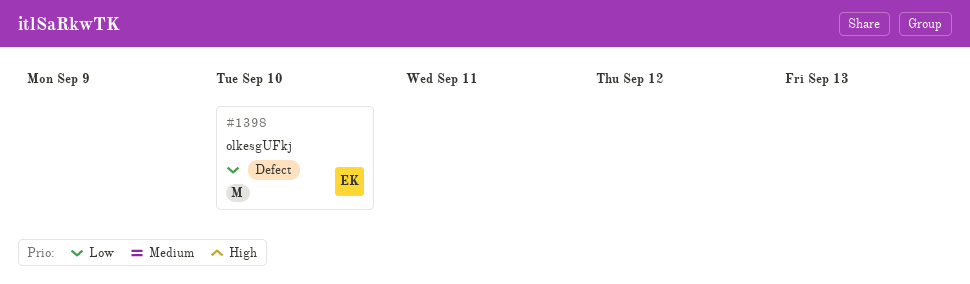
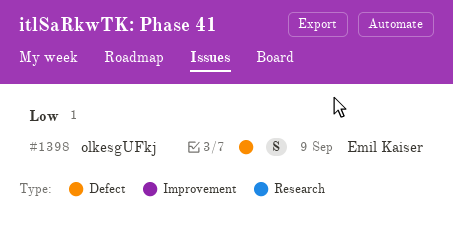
#1398, estimate: M -> S
#1398, due: Sep 10 -> Sep 9

